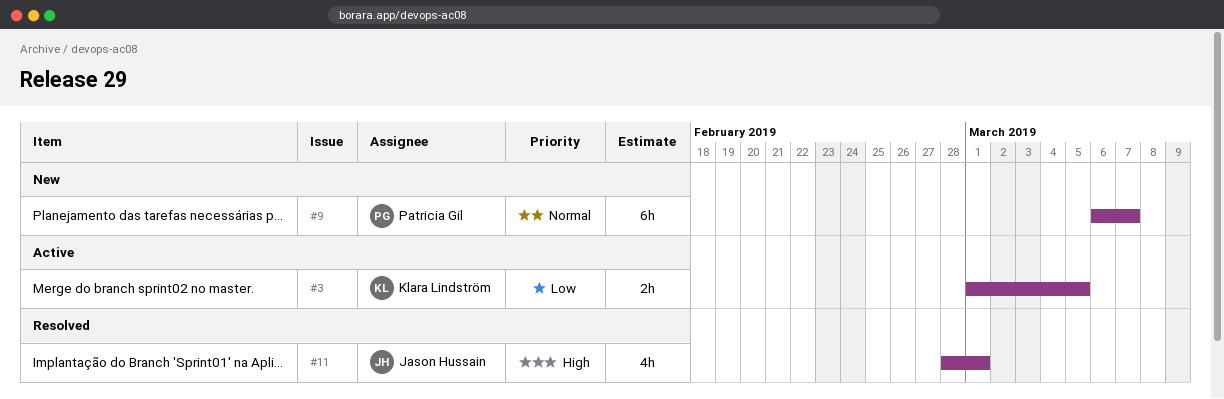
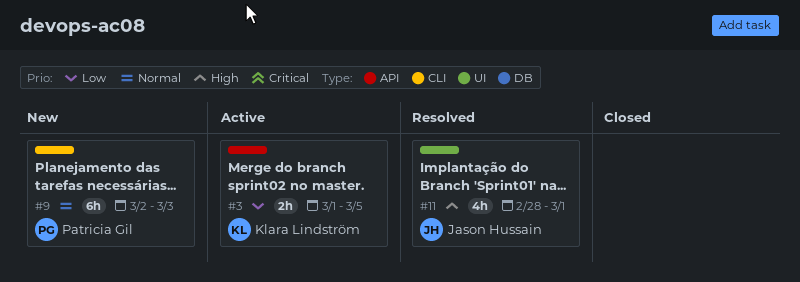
#9, start: Mar 6 -> Mar 2
#9, due: Mar 7 -> Mar 3

